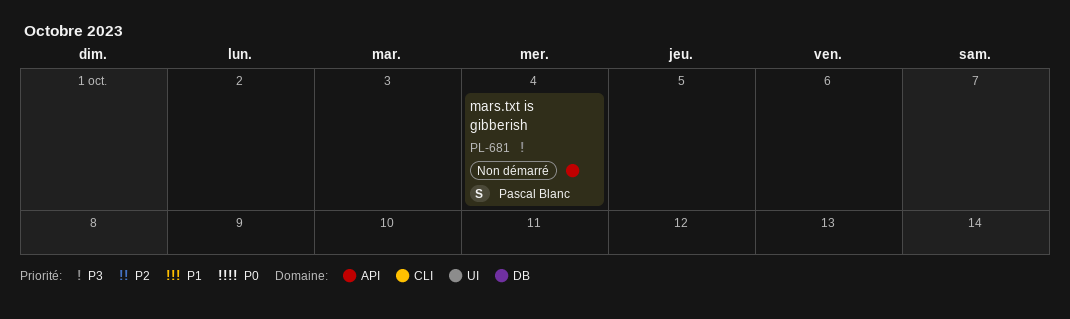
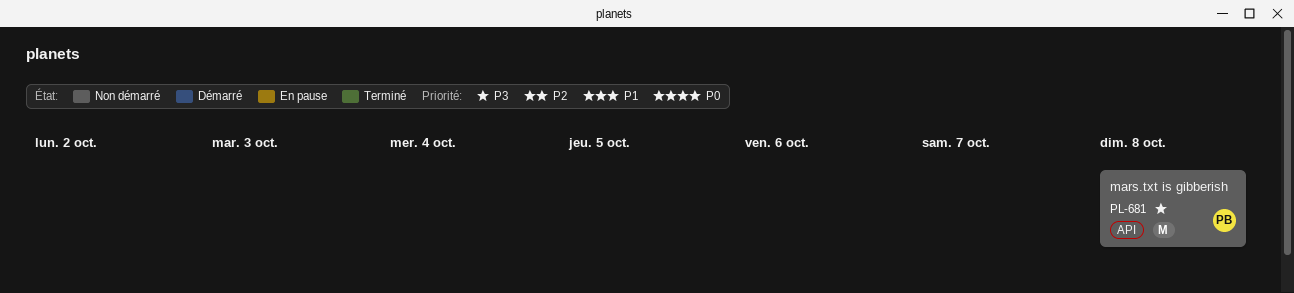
PL-681, estimate: S -> M
PL-681, due: Oct 4 -> Oct 8

